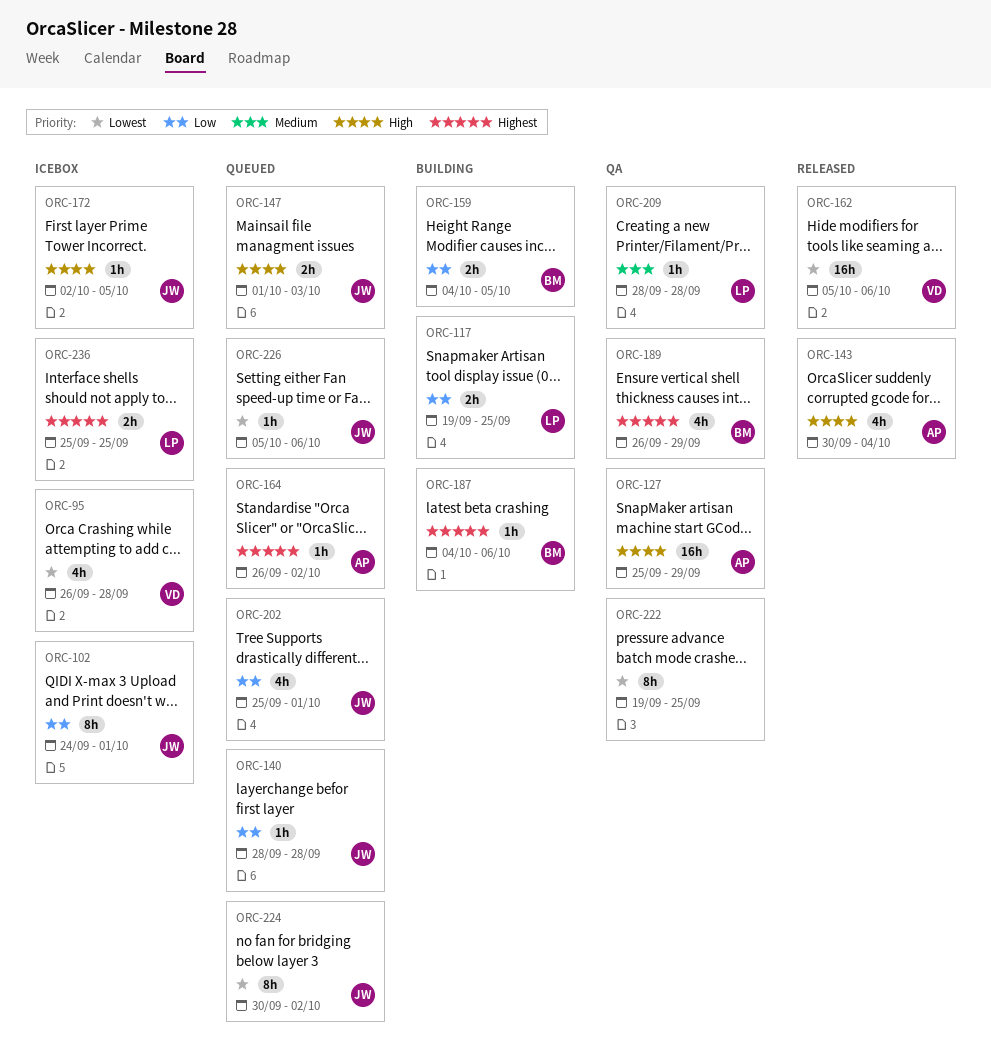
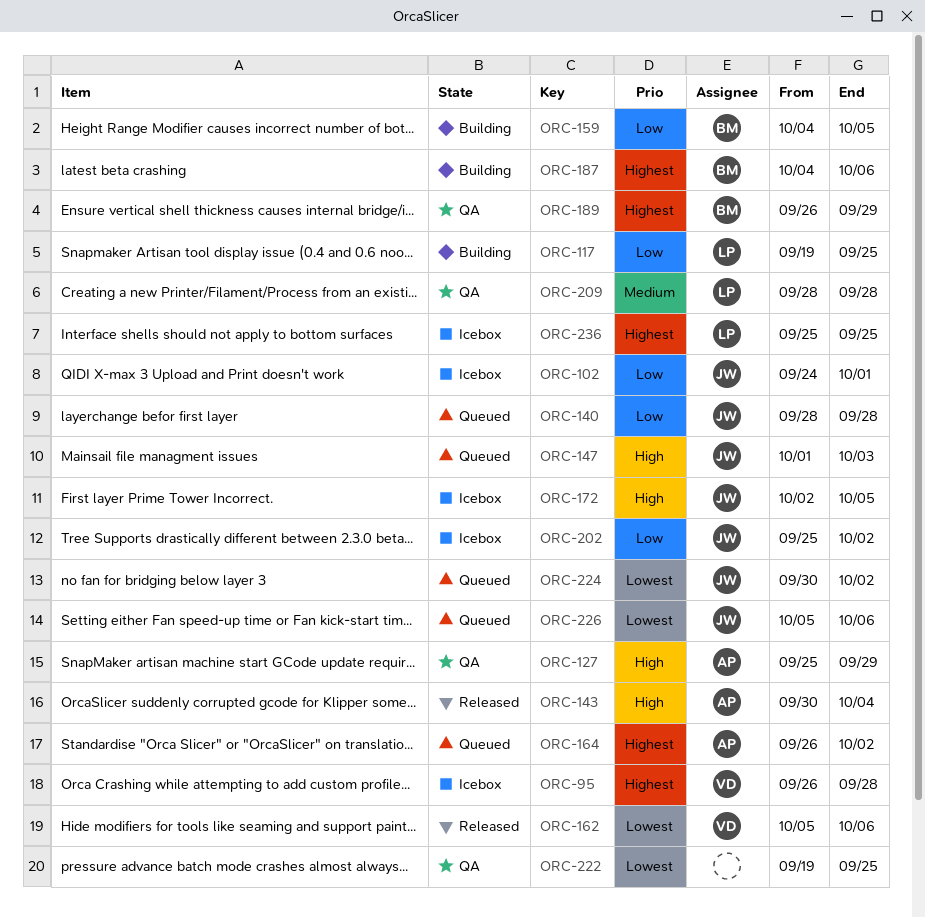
ORC-95, priority: Lowest -> Highest
ORC-202, status: Queued -> Icebox
ORC-202, due: Oct 1 -> Oct 2

